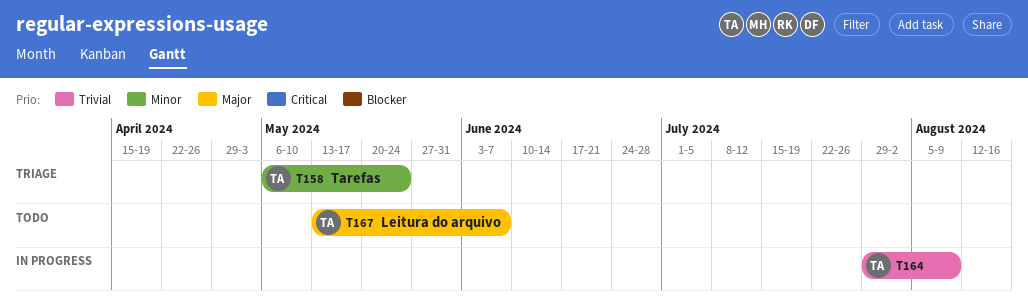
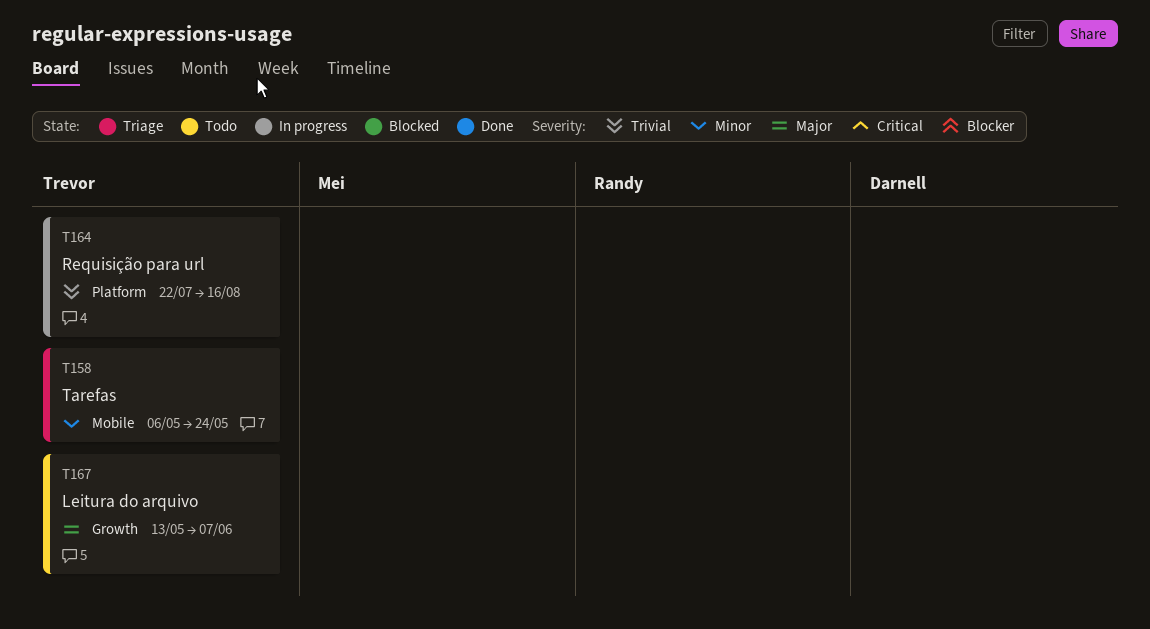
T164, start: Jul 29 -> Jul 22
T164, due: Aug 9 -> Aug 16

